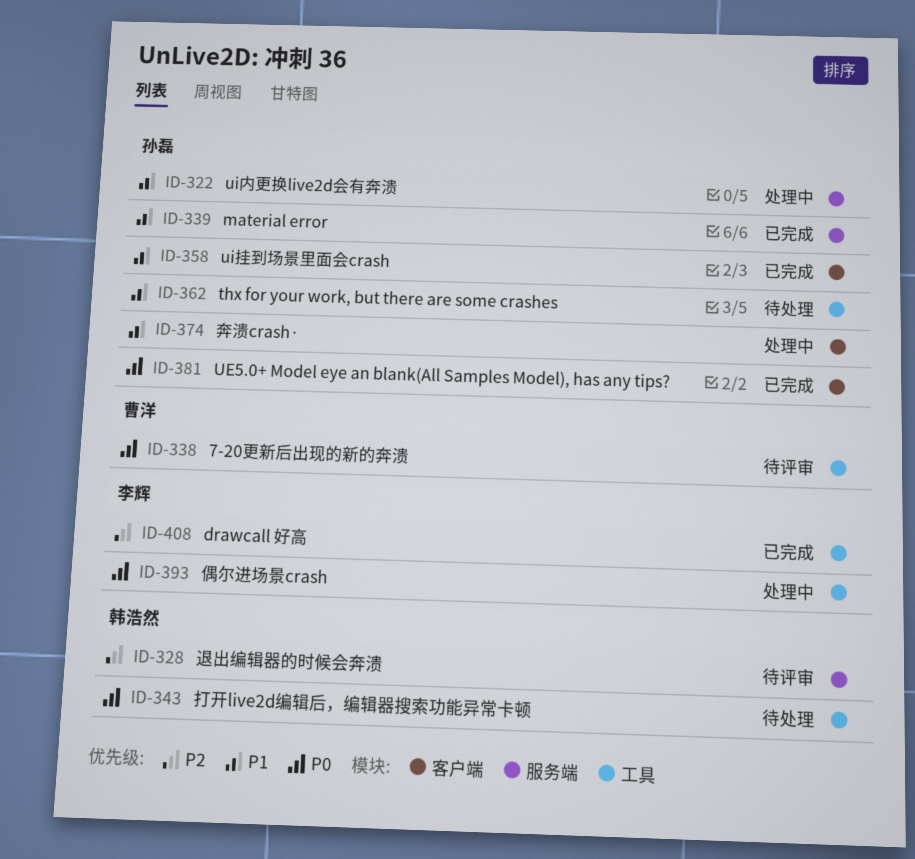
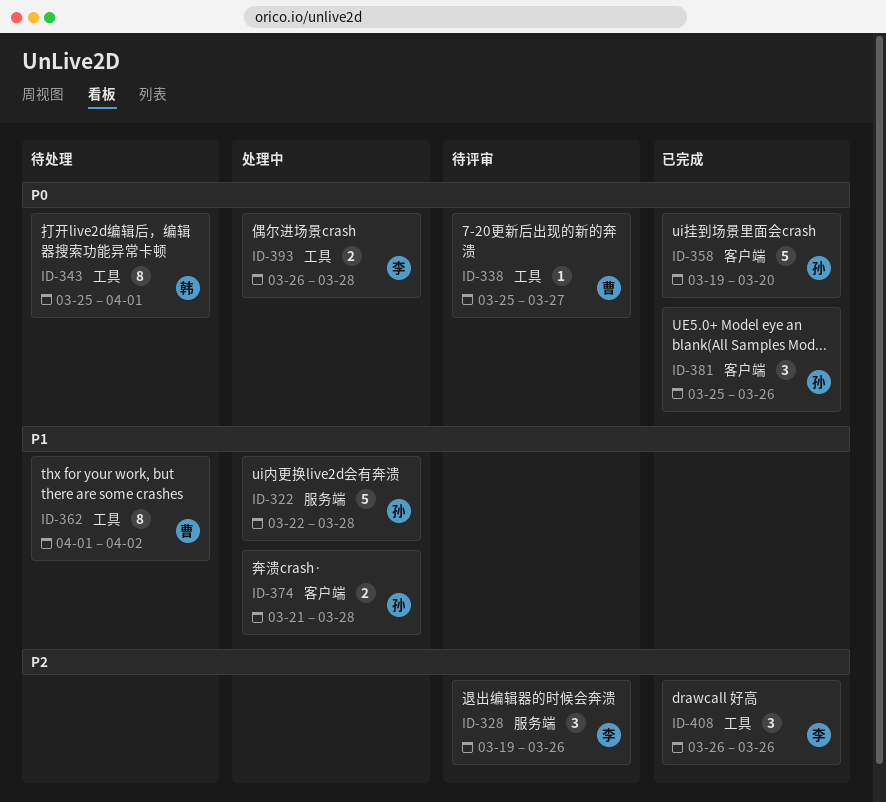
ID-328, owner: 韩浩然 -> 李辉
ID-339: present -> none
ID-358, priority: P1 -> P0
ID-362, owner: 孙磊 -> 曹洋

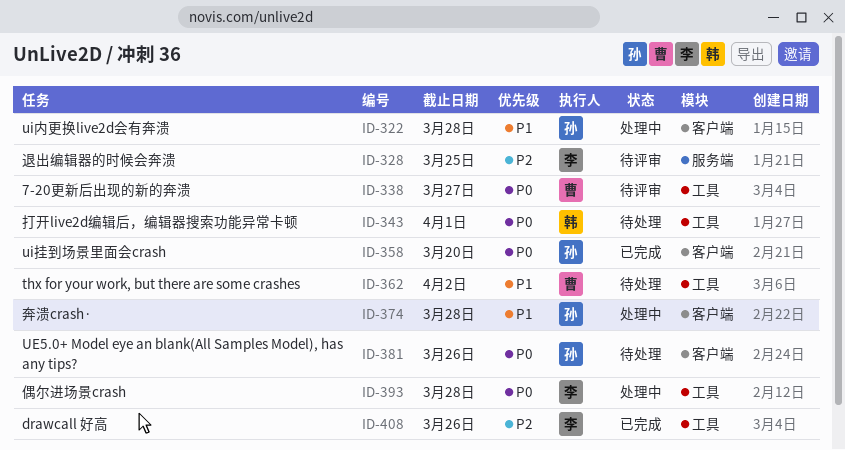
ID-322, label: 服务端 -> 客户端
ID-328, due: Mar 26 -> Mar 25
ID-381, status: 已完成 -> 待处理

